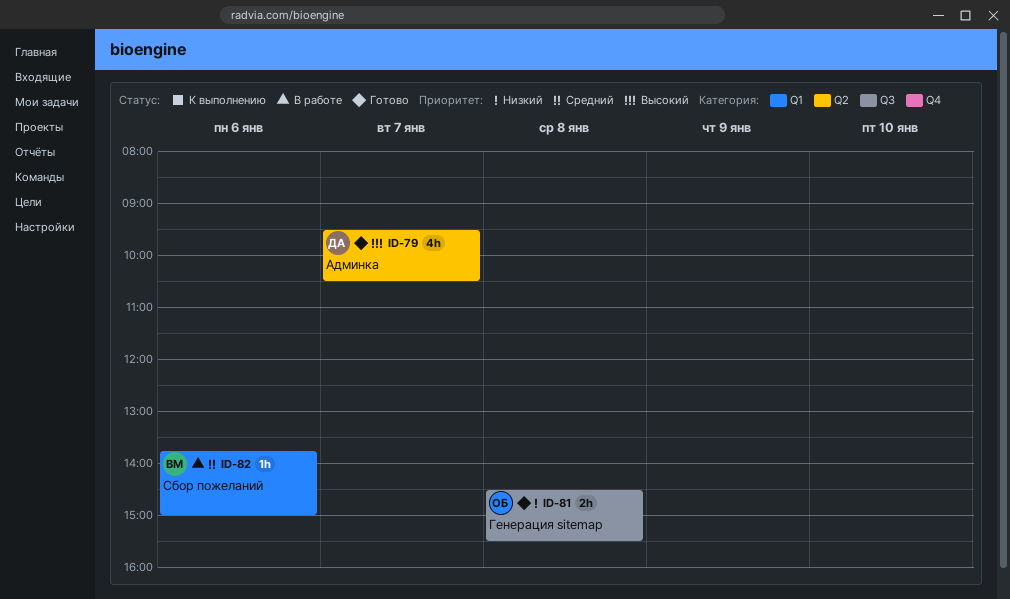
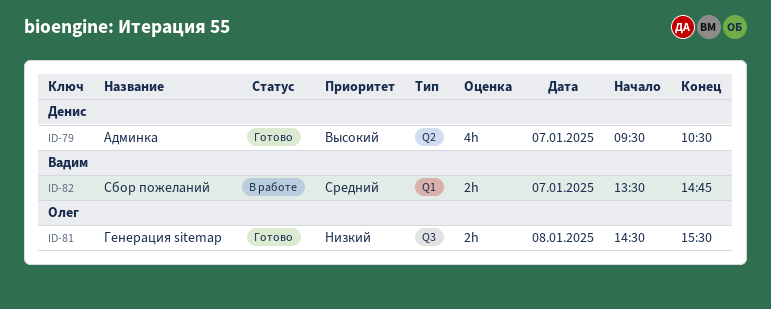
ID-82, estimate: 1h -> 2h
ID-82, day: Jan 6 -> Jan 7
ID-82, begins: 13:45 -> 13:30
ID-82, ends: 15:00 -> 14:45

